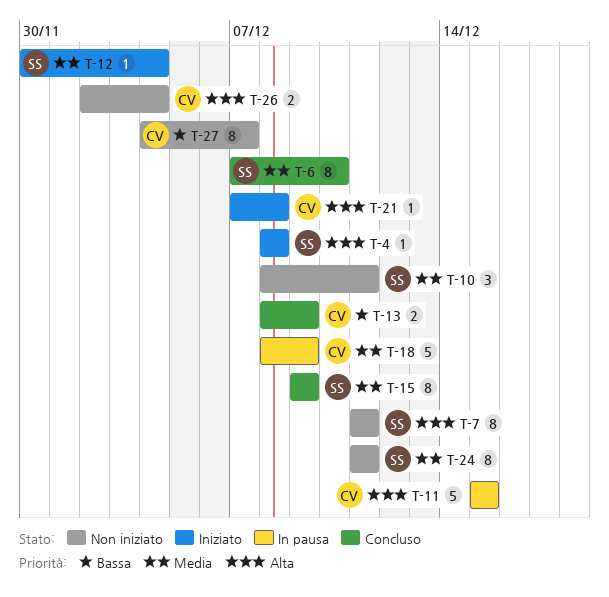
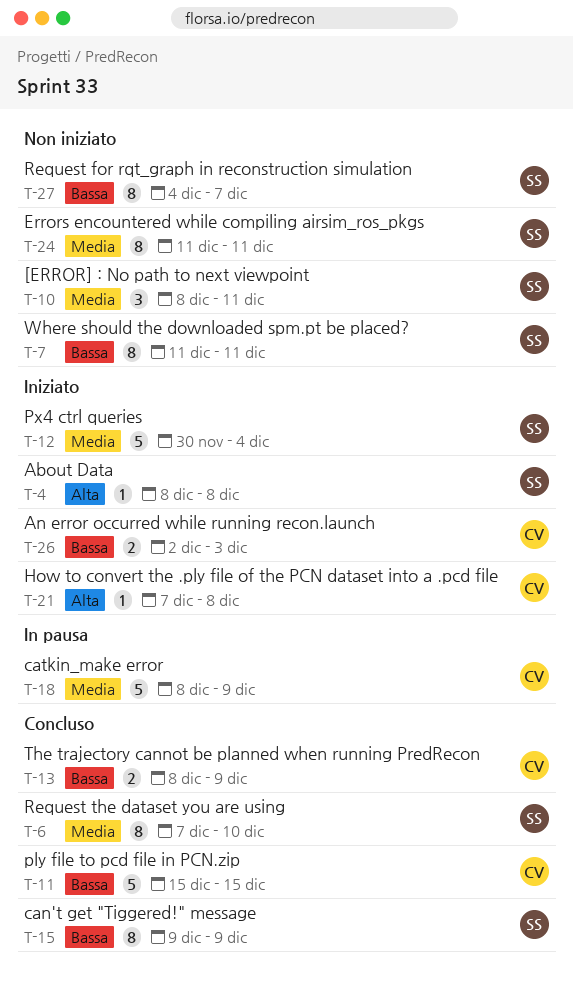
T-7, priority: Alta -> Bassa
T-11, status: In pausa -> Concluso
T-11, priority: Alta -> Bassa
T-12, estimate: 1 -> 5
T-15, priority: Media -> Bassa
T-26, status: Non iniziato -> Iniziato
T-26, priority: Alta -> Bassa
T-26, due: Dec 4 -> Dec 3
T-27, owner: CV -> SS

